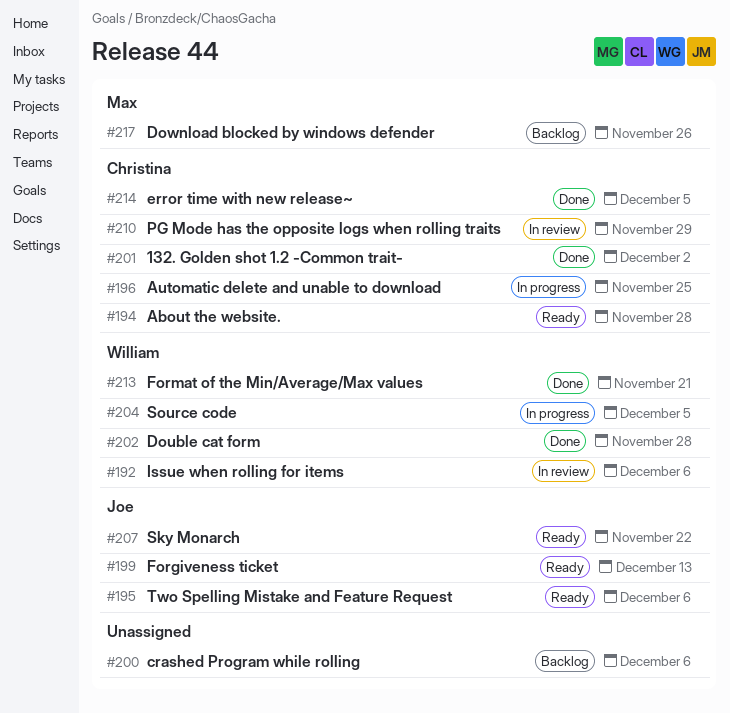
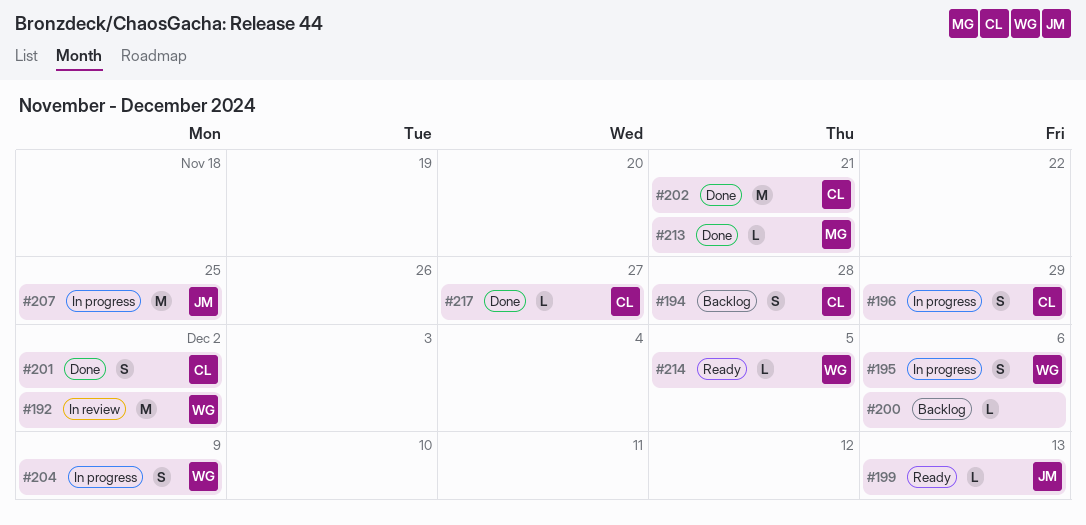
#192, due: Dec 6 -> Dec 2
#194, status: Ready -> Backlog
#195, status: Ready -> In progress
#195, owner: Joe -> William
#196, due: Nov 25 -> Nov 29
#202, owner: William -> Christina
#202, due: Nov 28 -> Nov 21
#204, due: Dec 5 -> Dec 9
#207, status: Ready -> In progress
#207, due: Nov 22 -> Nov 25
#210: present -> none
#213, owner: William -> Max
#214, status: Done -> Ready
#214, owner: Christina -> William
#217, status: Backlog -> Done
#217, owner: Max -> Christina
#217, due: Nov 26 -> Nov 27

